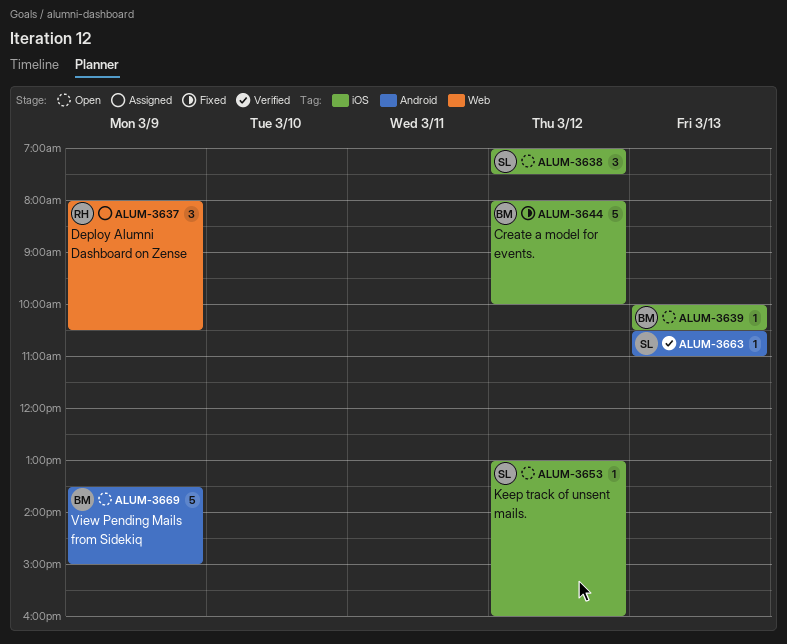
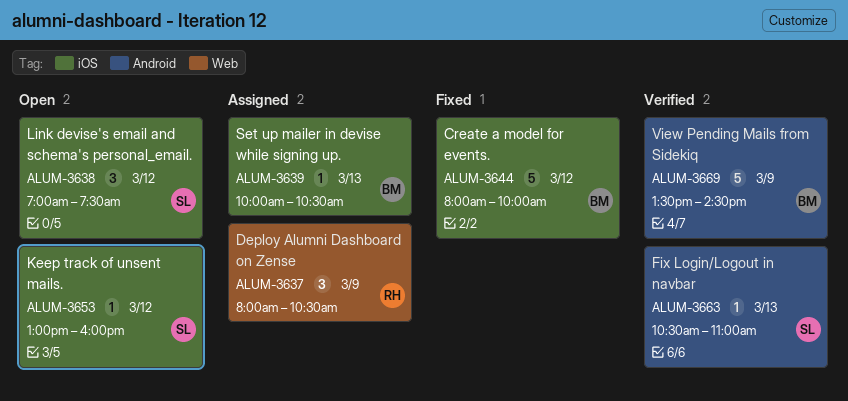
ALUM-3639, status: Open -> Assigned
ALUM-3669, status: Open -> Verified
ALUM-3669, ends: 15:00 -> 14:30

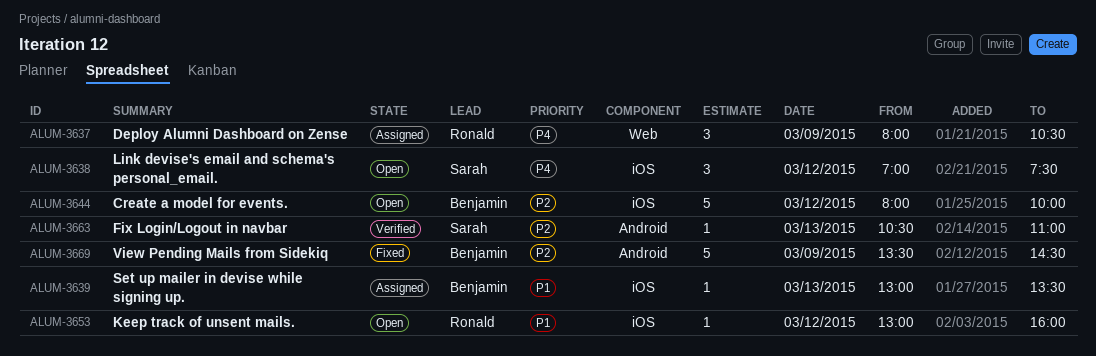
ALUM-3639, begins: 10:00 -> 13:00
ALUM-3639, ends: 10:30 -> 13:30
ALUM-3644, status: Fixed -> Open
ALUM-3653, owner: Sarah -> Ronald
ALUM-3669, status: Verified -> Fixed

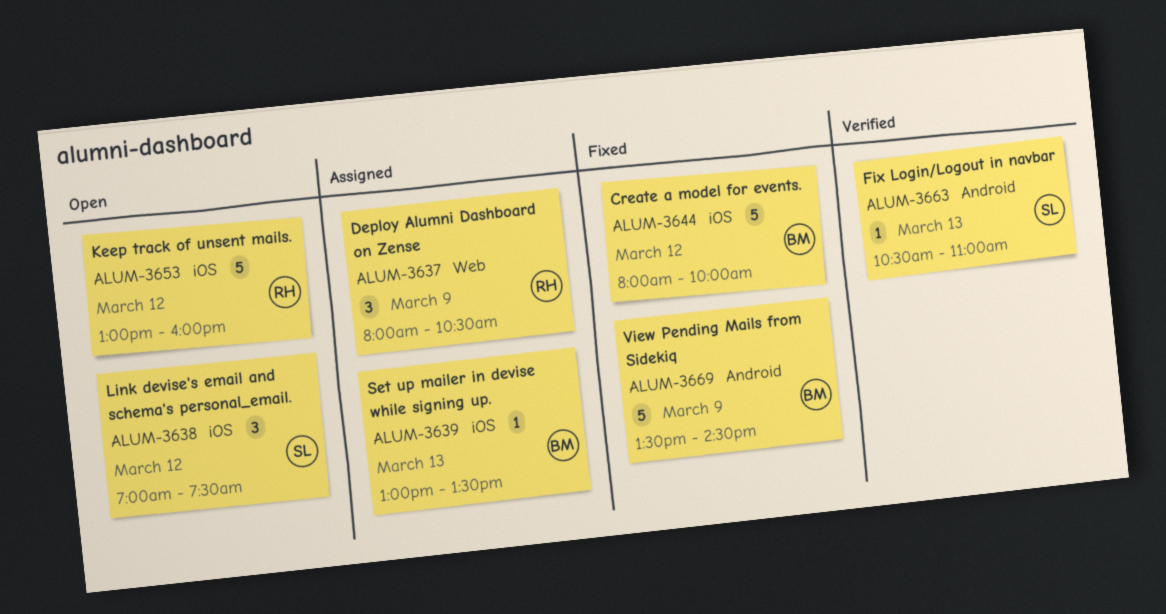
ALUM-3644, status: Open -> Fixed
ALUM-3653, estimate: 1 -> 5

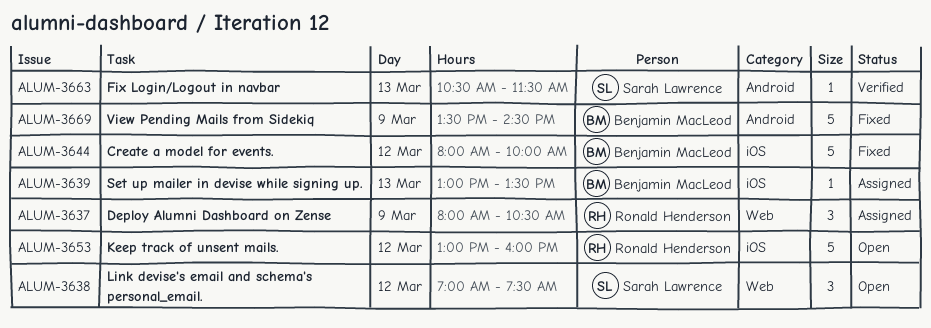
ALUM-3638, label: iOS -> Web
ALUM-3663, ends: 11:00 -> 11:30

